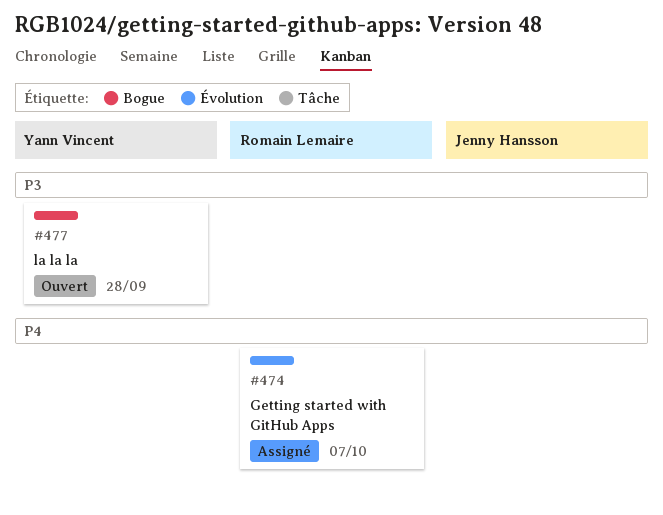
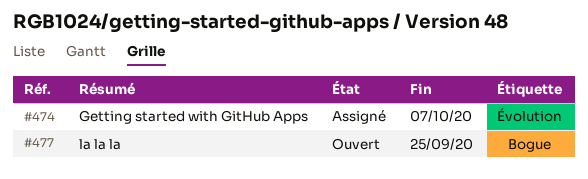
#477, due: Sep 28 -> Sep 25

